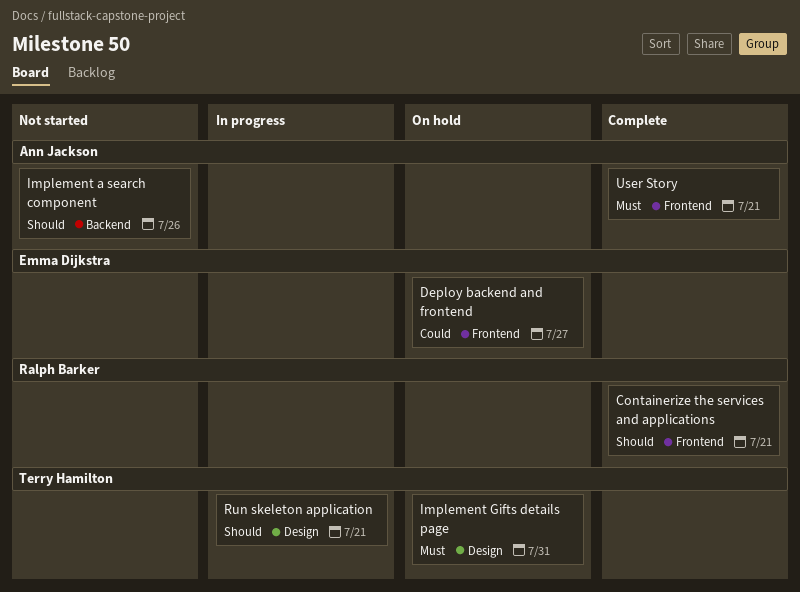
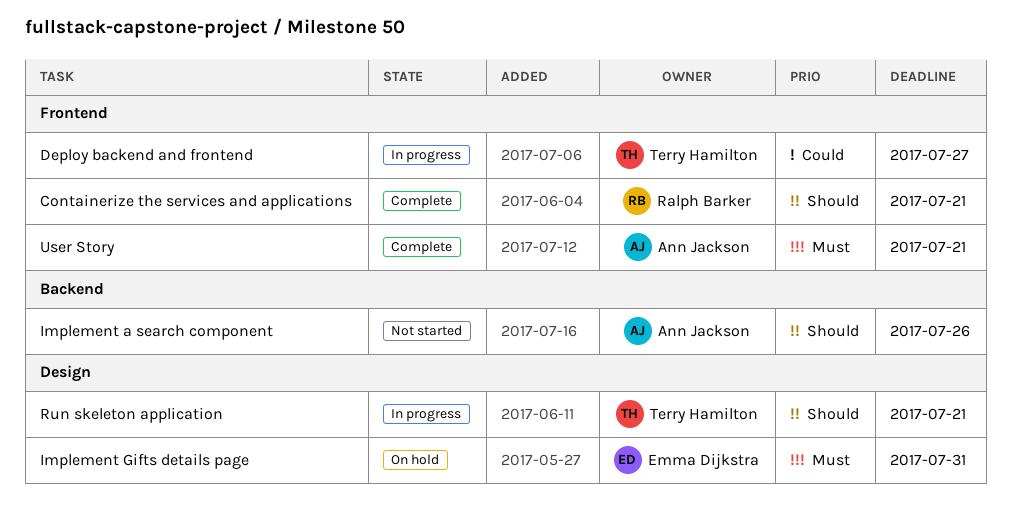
Deploy backend and frontend, status: On hold -> In progress
Deploy backend and frontend, owner: Emma Dijkstra -> Terry Hamilton
Implement Gifts details page, owner: Terry Hamilton -> Emma Dijkstra

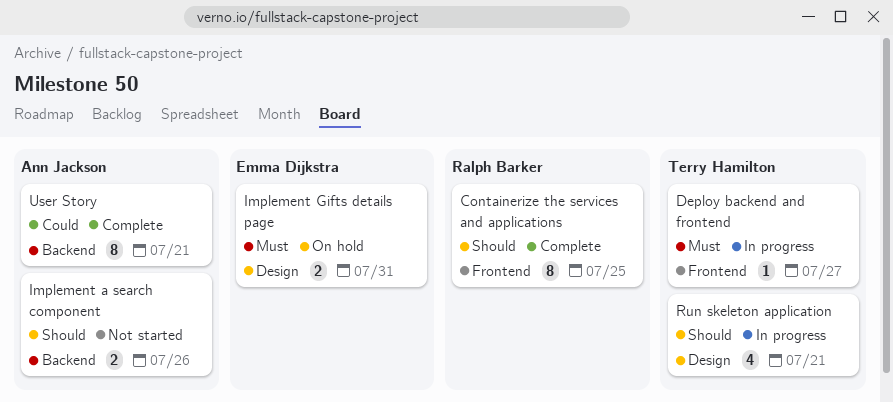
Containerize the services and applications, due: Jul 21 -> Jul 25
Deploy backend and frontend, priority: Could -> Must
User Story, priority: Must -> Could
User Story, label: Frontend -> Backend

